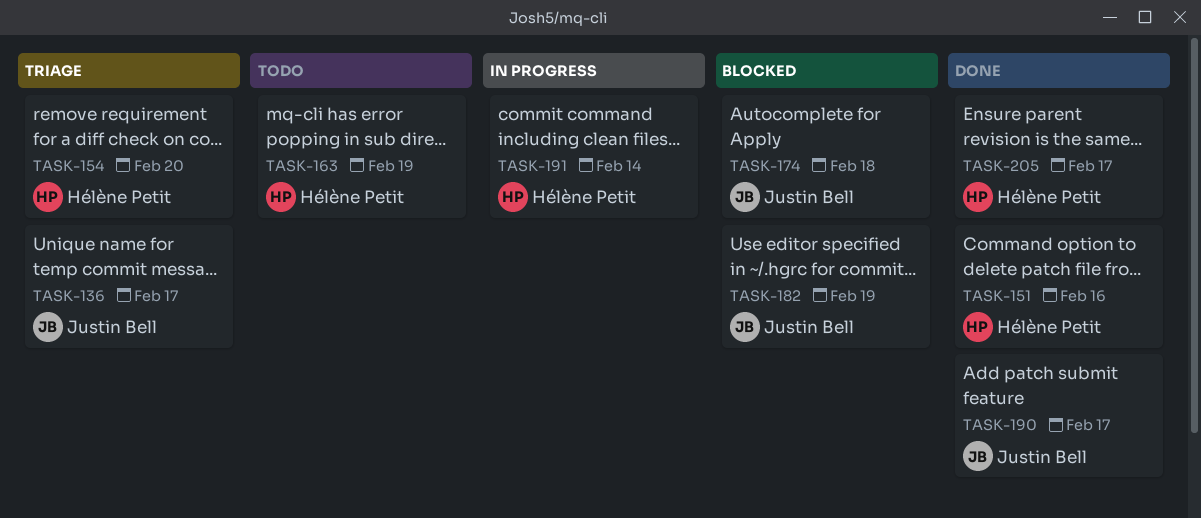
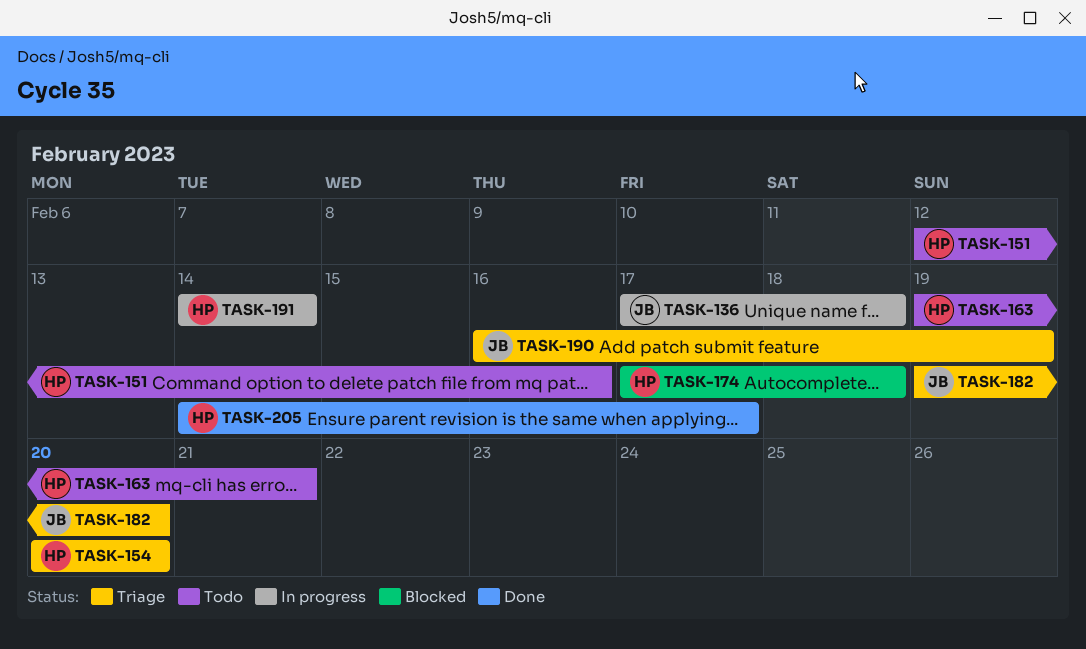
TASK-136, status: Triage -> In progress
TASK-136, due: Feb 17 -> Feb 18
TASK-151, status: Done -> Todo
TASK-163, due: Feb 19 -> Feb 21
TASK-174, owner: Justin Bell -> Hélène Petit
TASK-182, status: Blocked -> Triage
TASK-182, due: Feb 19 -> Feb 20
TASK-190, status: Done -> Triage
TASK-190, due: Feb 17 -> Feb 19

